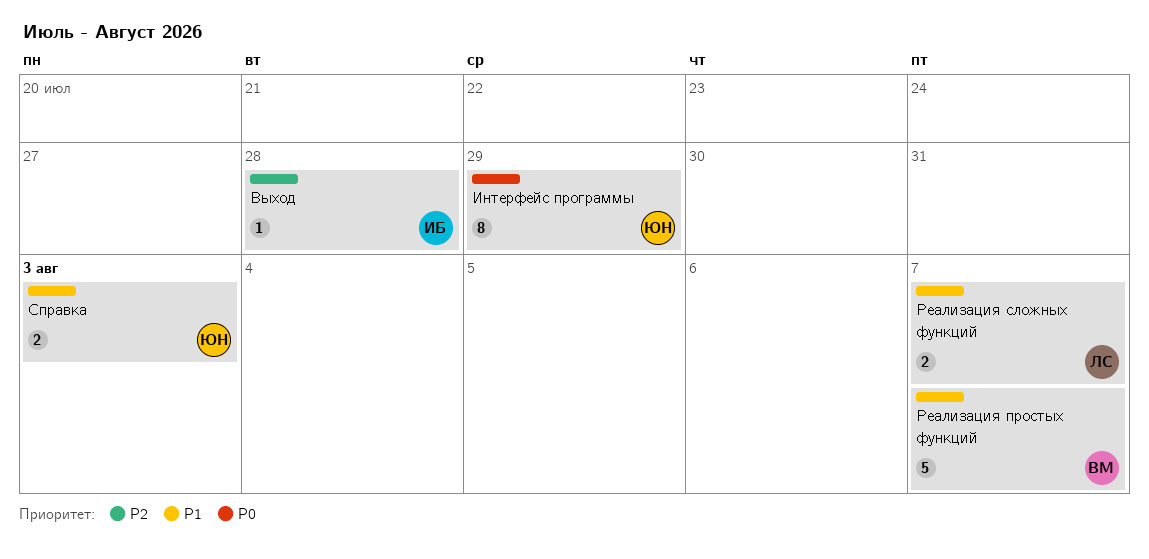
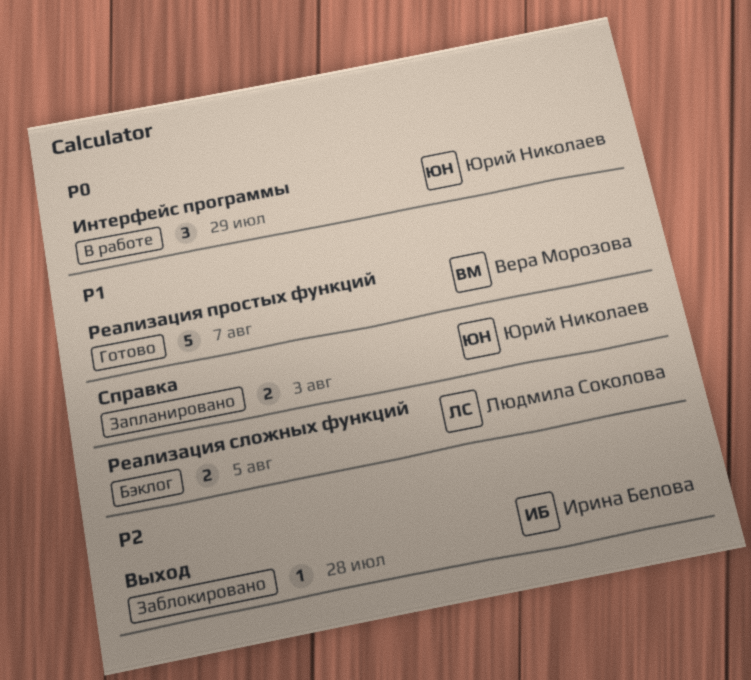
Интерфейс программы, estimate: 8 -> 3
Реализация сложных функций, due: Aug 7 -> Aug 5

